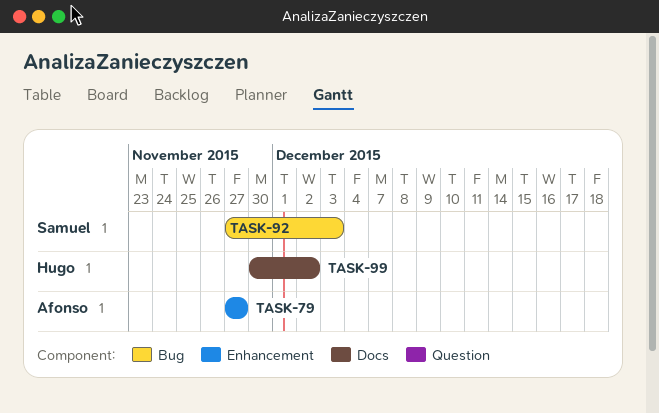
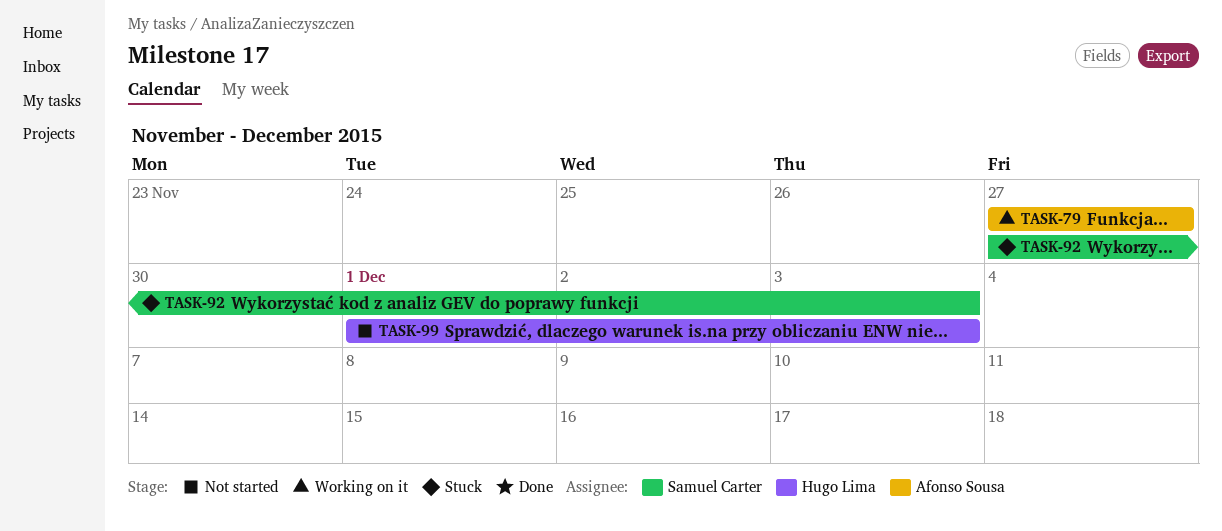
TASK-99, start: Nov 30 -> Dec 1
TASK-99, due: Dec 2 -> Dec 3

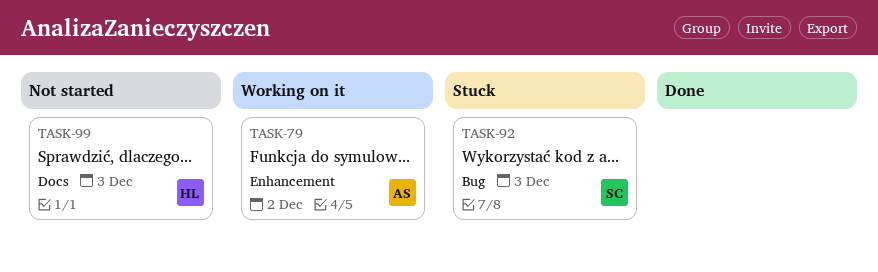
TASK-79, due: Nov 27 -> Dec 2

